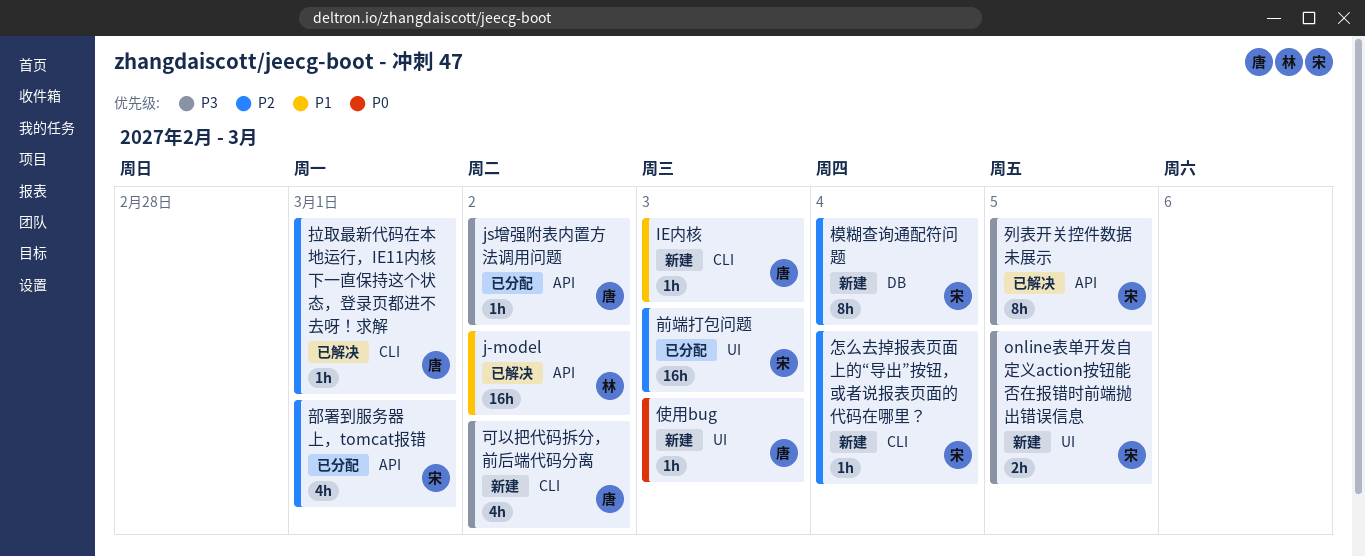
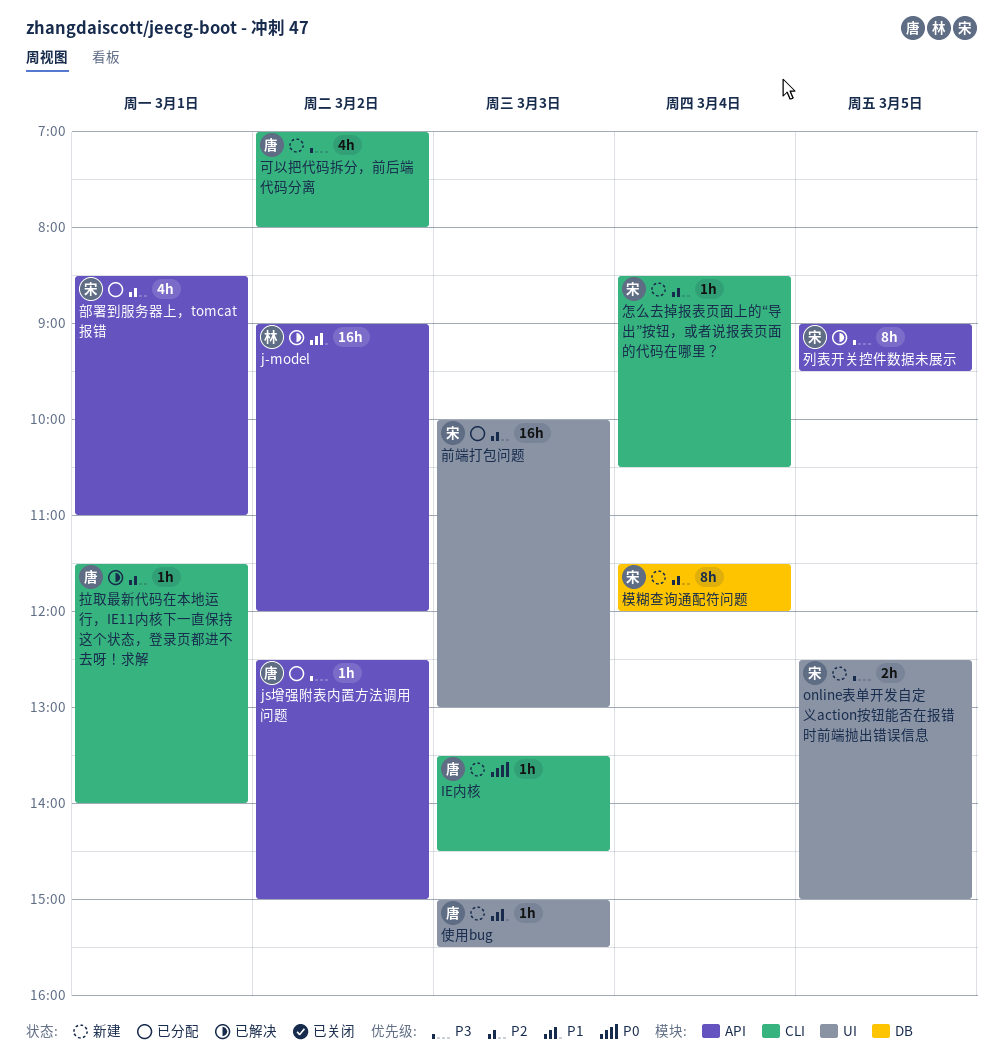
IE内核, priority: P1 -> P0
使用bug, priority: P0 -> P1

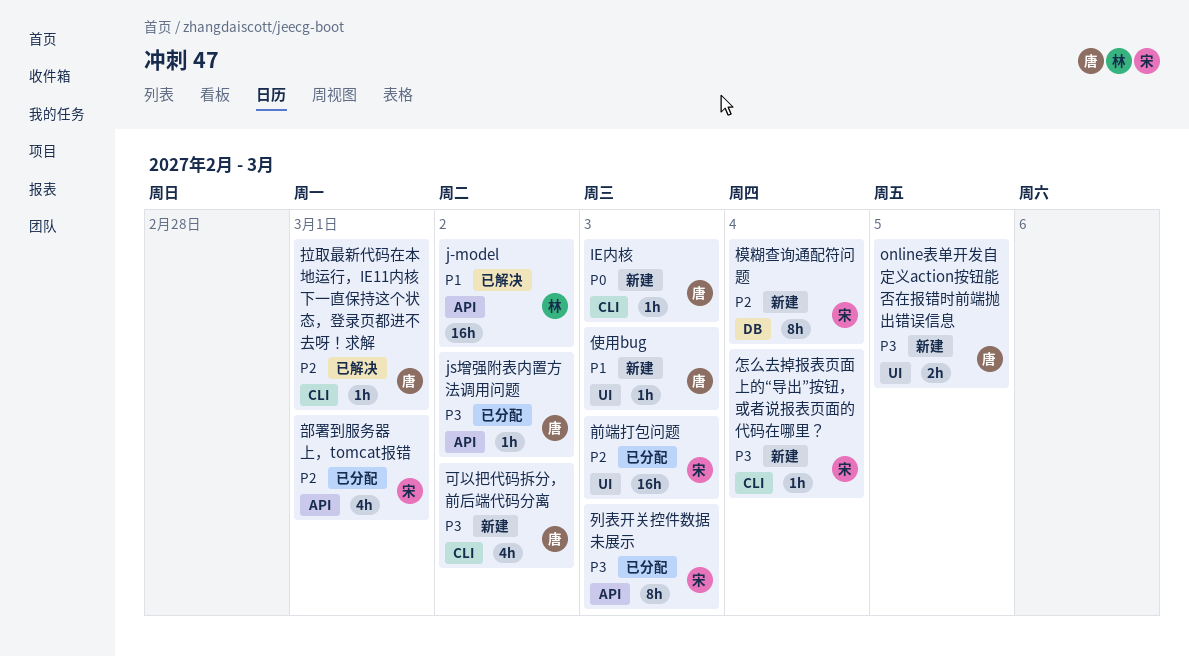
online表单开发自定义action按钮能否在报错时前端抛出错误信息, owner: 宋 -> 唐
列表开关控件数据未展示, status: 已解决 -> 已分配
列表开关控件数据未展示, day: Mar 5 -> Mar 3
怎么去掉报表页面上的“导出”按钮，或者说报表页面的代码在哪里？, priority: P2 -> P3

